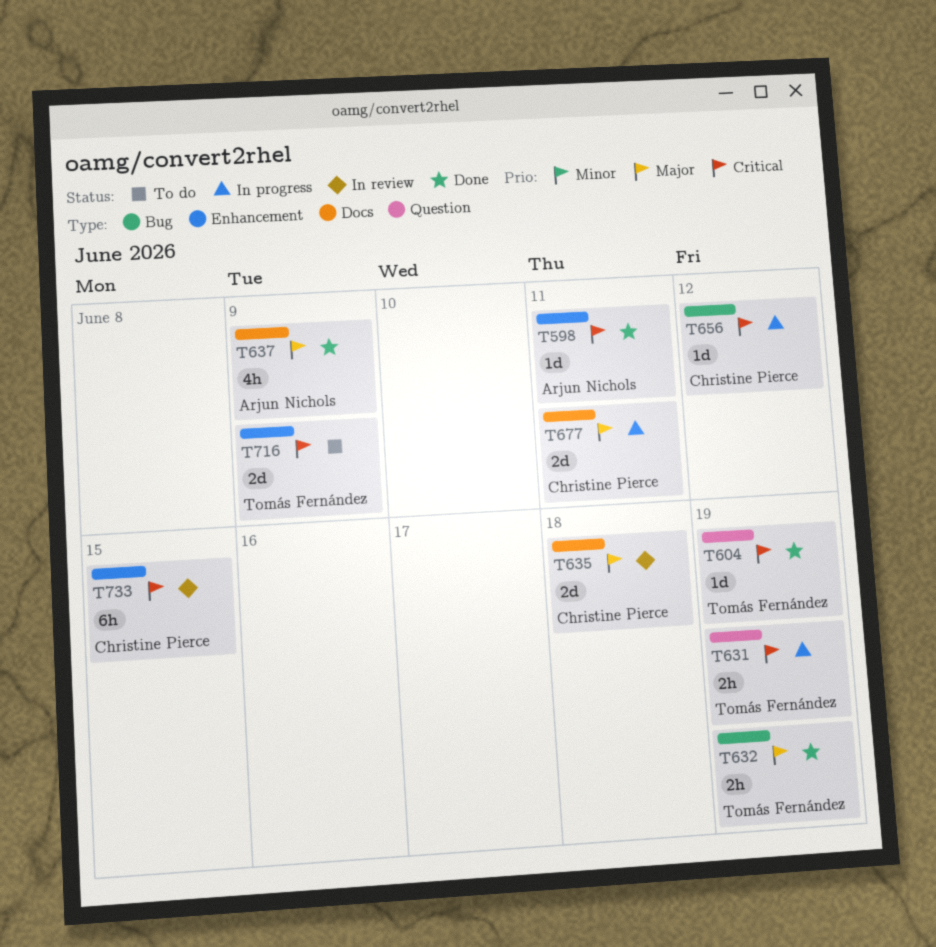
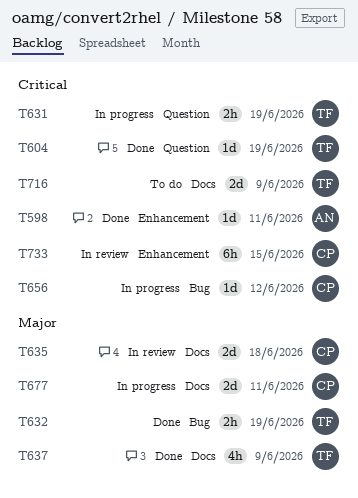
T637, owner: Arjun Nichols -> Tomás Fernández
T716, label: Enhancement -> Docs

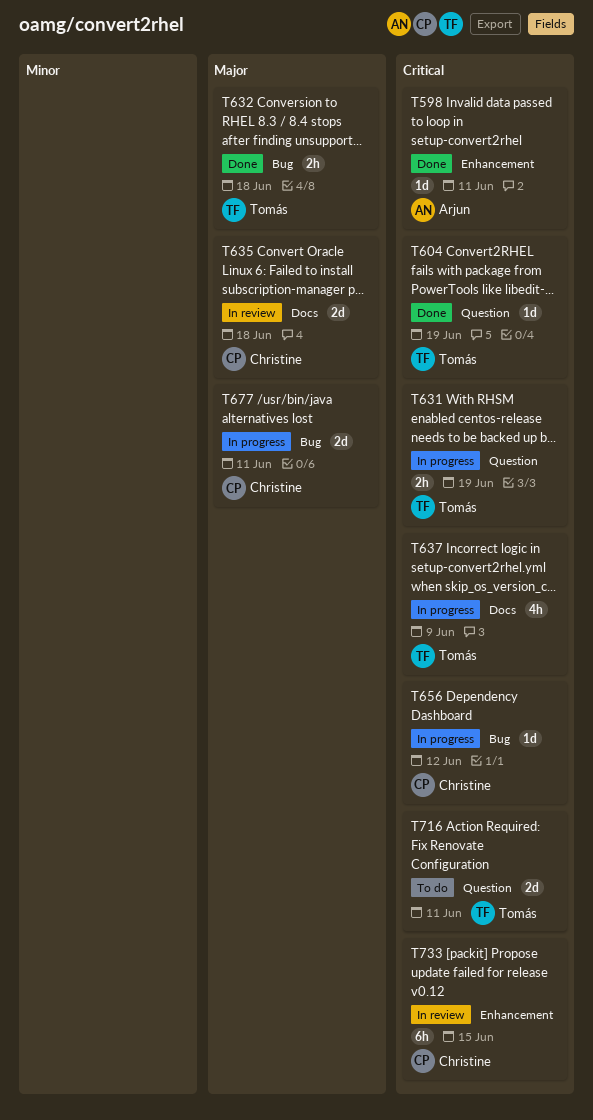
T632, due: Jun 19 -> Jun 18
T637, status: Done -> In progress
T637, priority: Major -> Critical
T677, label: Docs -> Bug
T716, label: Docs -> Question
T716, due: Jun 9 -> Jun 11

